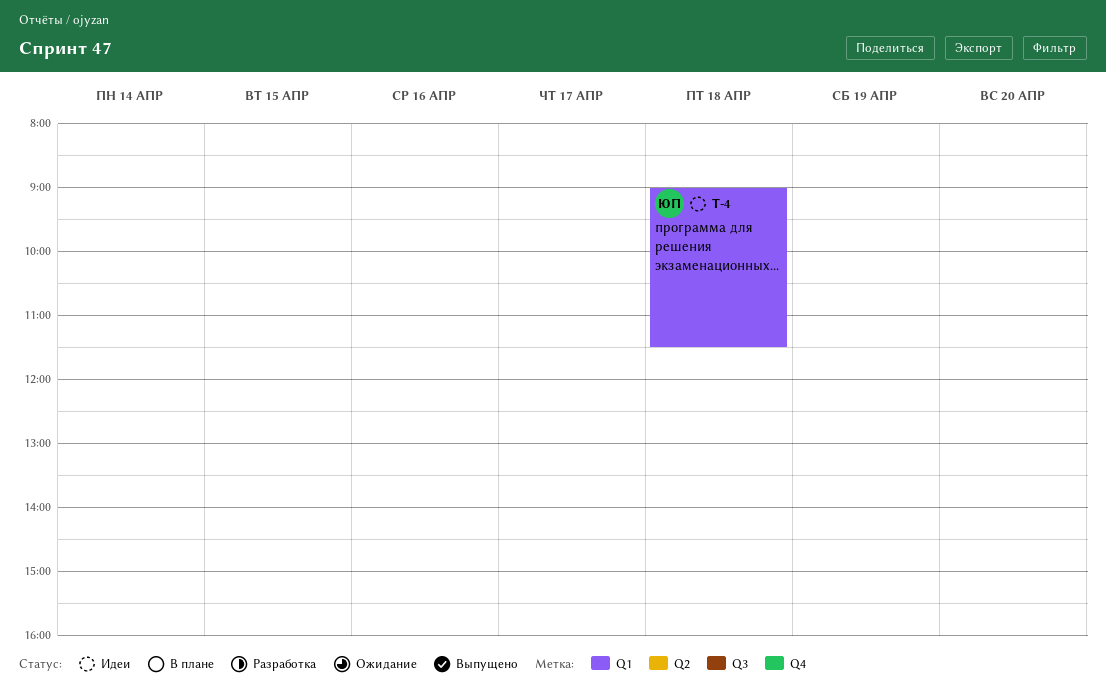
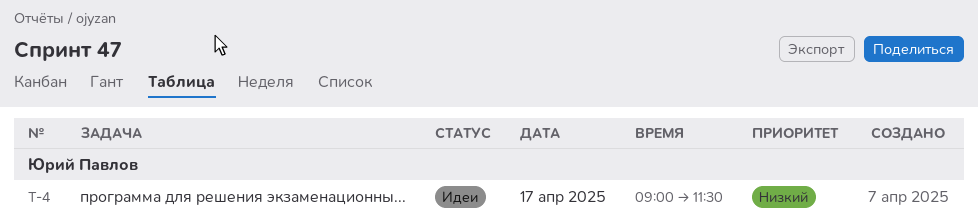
T-4, day: Apr 18 -> Apr 17

